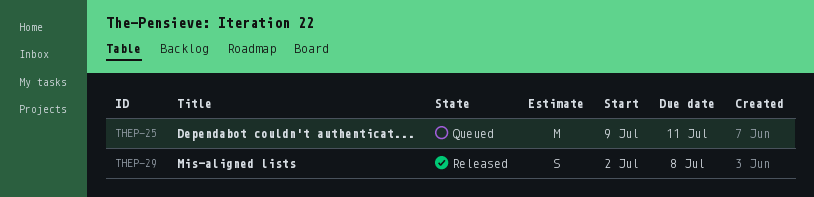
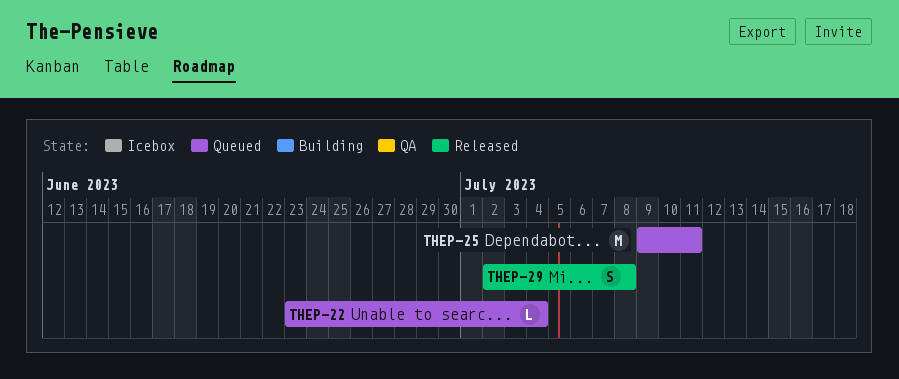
THEP-22: none -> present

